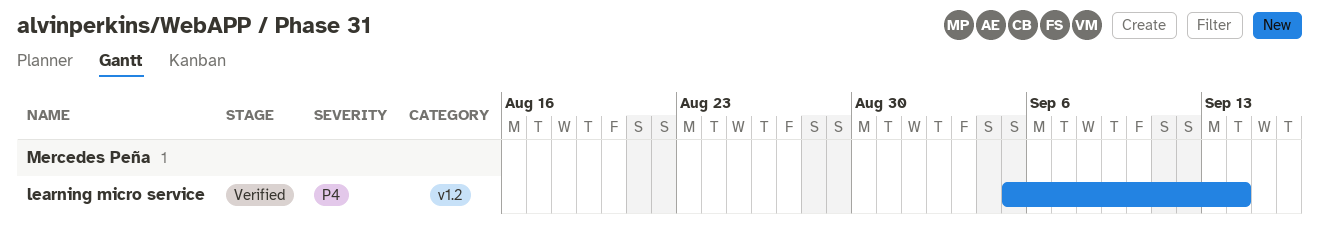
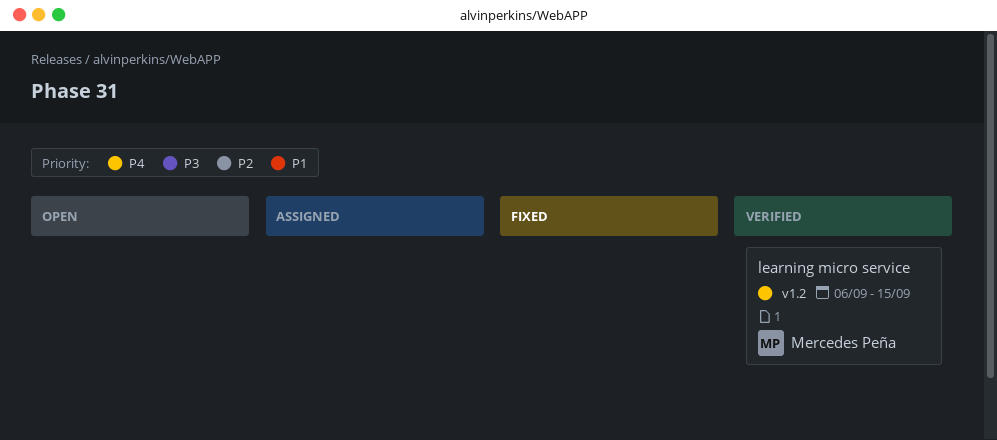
learning micro service, start: Sep 5 -> Sep 6
learning micro service, due: Sep 14 -> Sep 15

